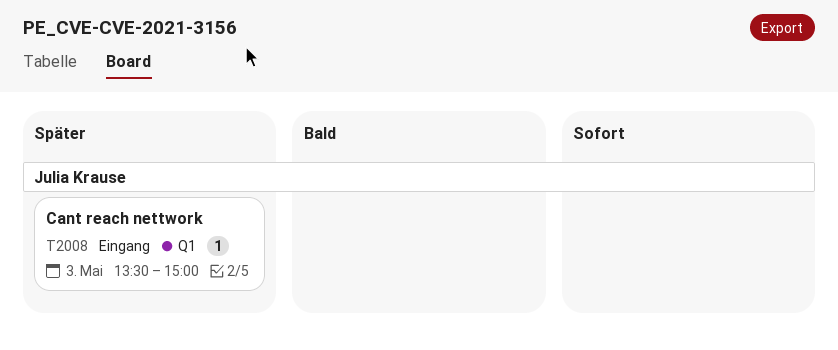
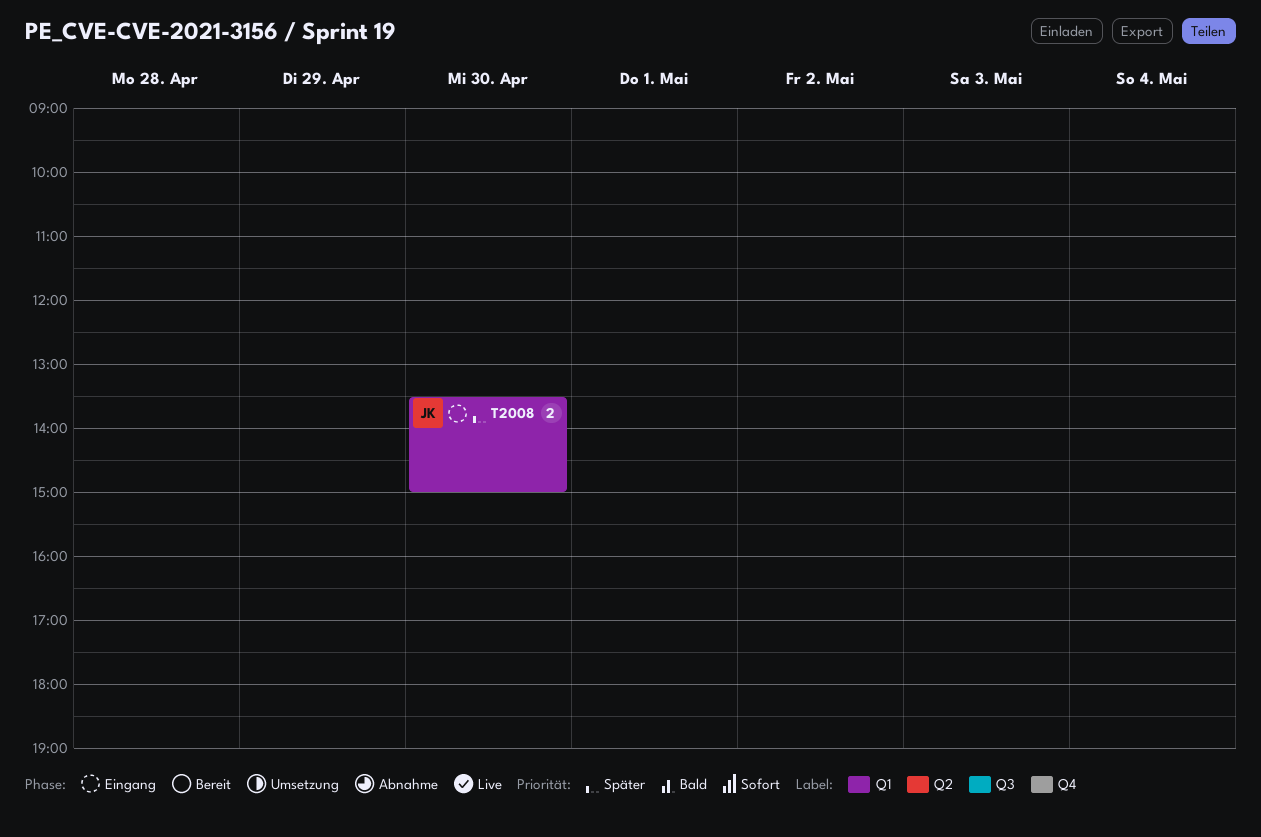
T2008, estimate: 1 -> 2
T2008, day: May 3 -> Apr 30

